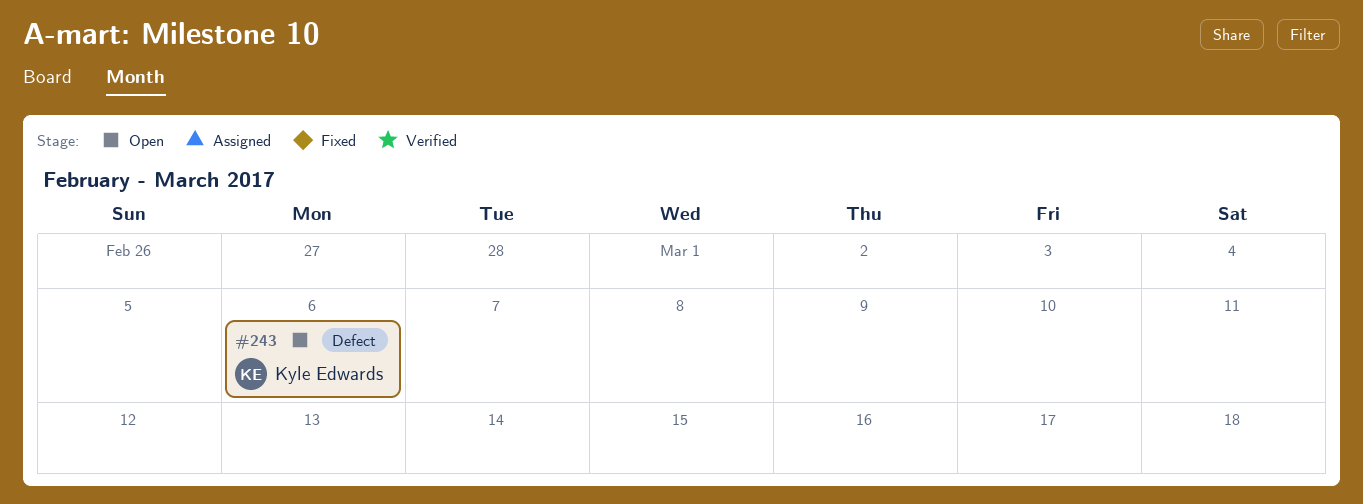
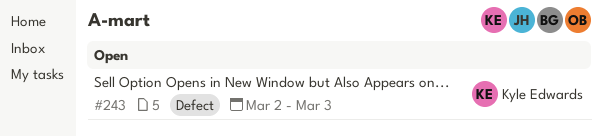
#243, due: Mar 6 -> Mar 3

